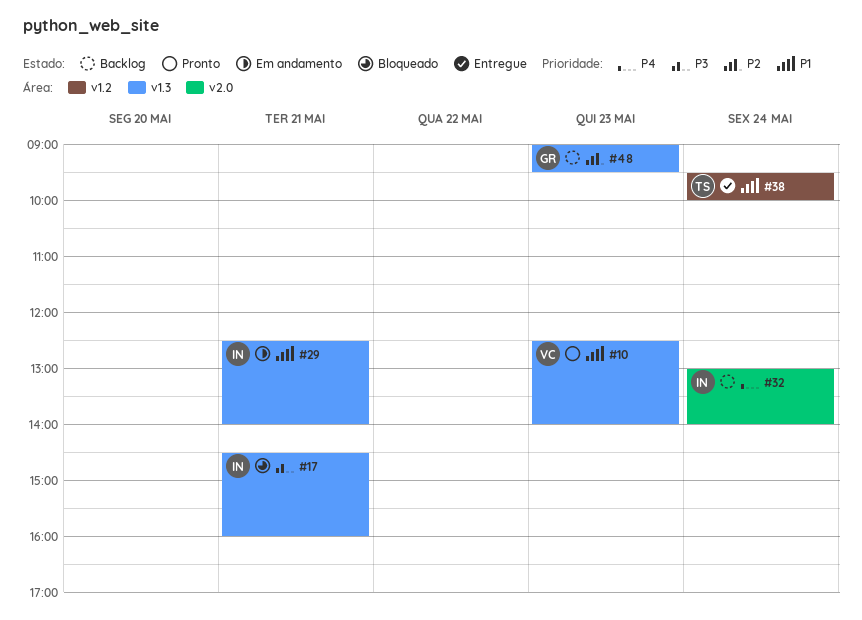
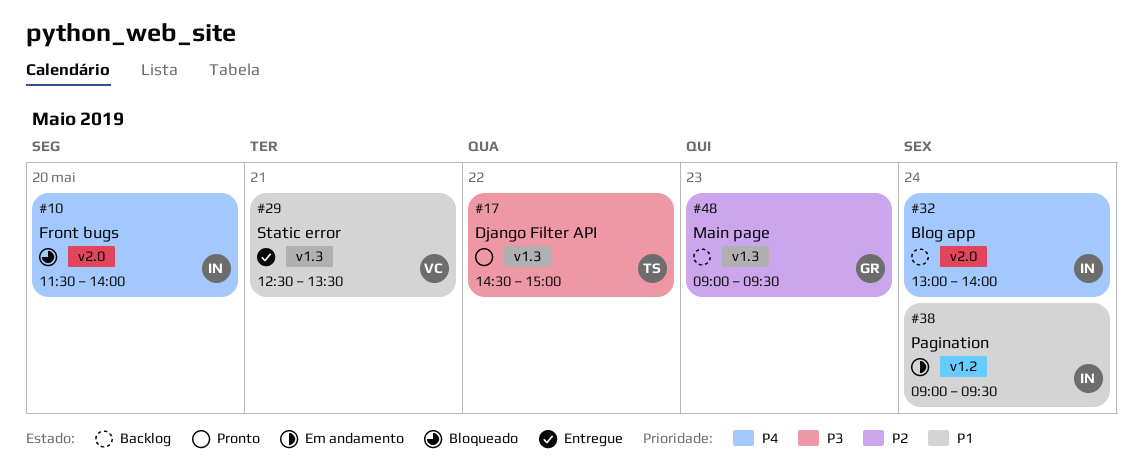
#10, status: Pronto -> Bloqueado
#10, owner: VC -> IN
#10, priority: P1 -> P4
#10, label: v1.3 -> v2.0
#10, day: May 23 -> May 20
#10, begins: 12:30 -> 11:30
#17, status: Bloqueado -> Pronto
#17, owner: IN -> TS
#17, day: May 21 -> May 22
#17, ends: 16:00 -> 15:00
#29, status: Em andamento -> Entregue
#29, owner: IN -> VC
#29, ends: 14:00 -> 13:30
#38, status: Entregue -> Em andamento
#38, owner: TS -> IN
#38, begins: 09:30 -> 09:00
#38, ends: 10:00 -> 09:30

